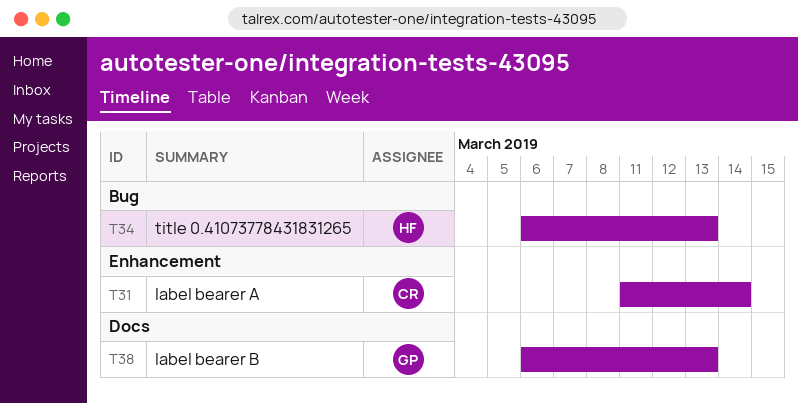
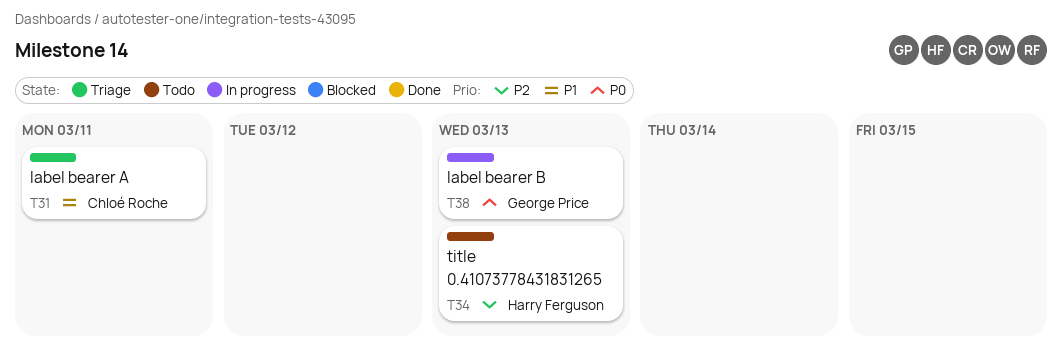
T31, due: Mar 14 -> Mar 11

